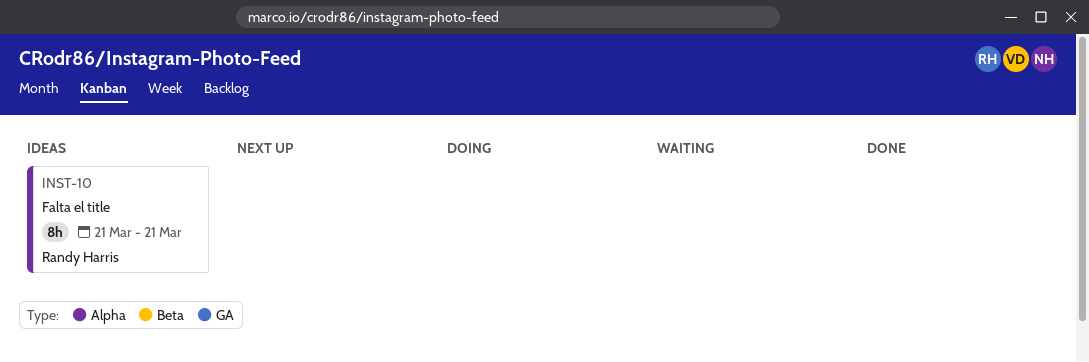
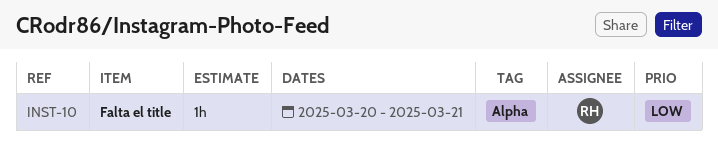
INST-10, estimate: 8h -> 1h
INST-10, start: Mar 21 -> Mar 20

